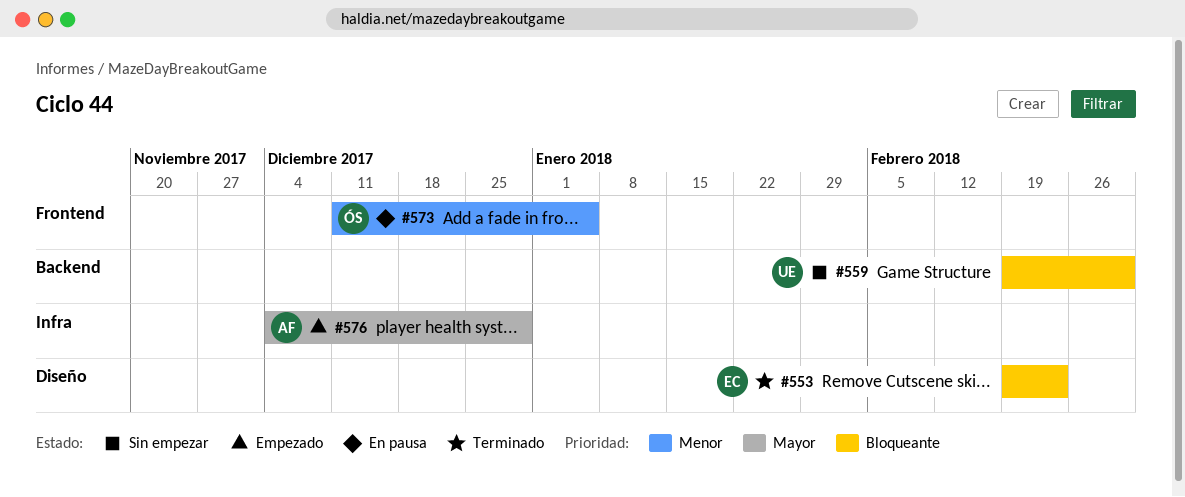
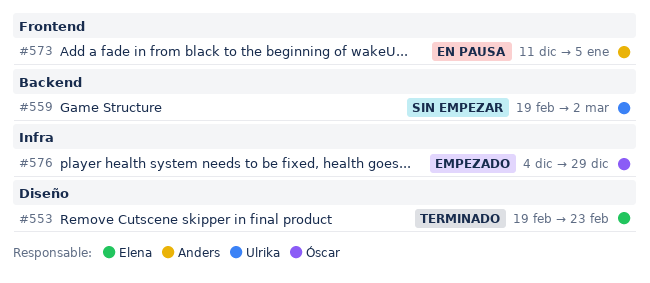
#573, owner: Óscar -> Anders
#576, owner: Anders -> Óscar

